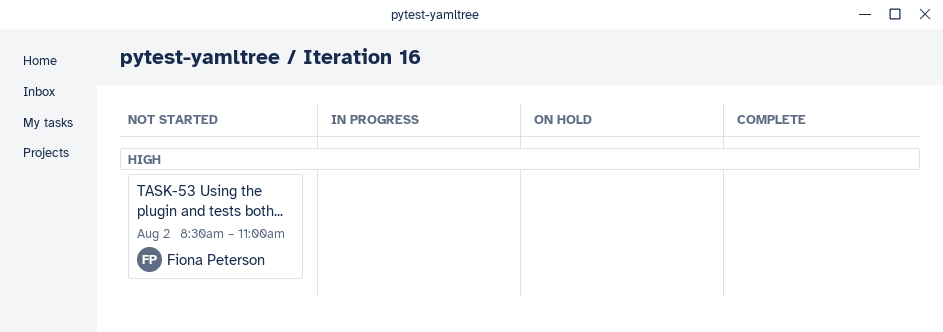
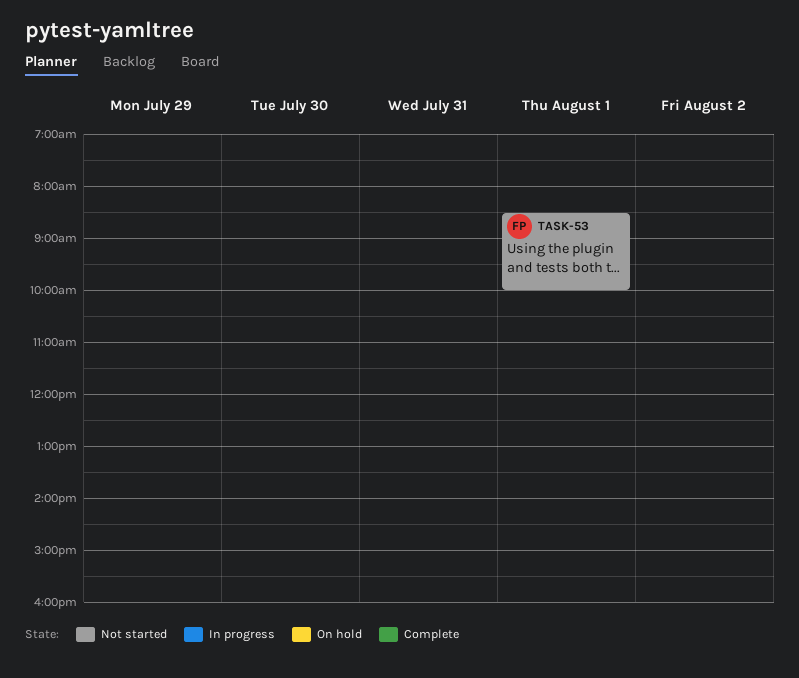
TASK-53, day: Aug 2 -> Aug 1
TASK-53, ends: 11:00 -> 10:00

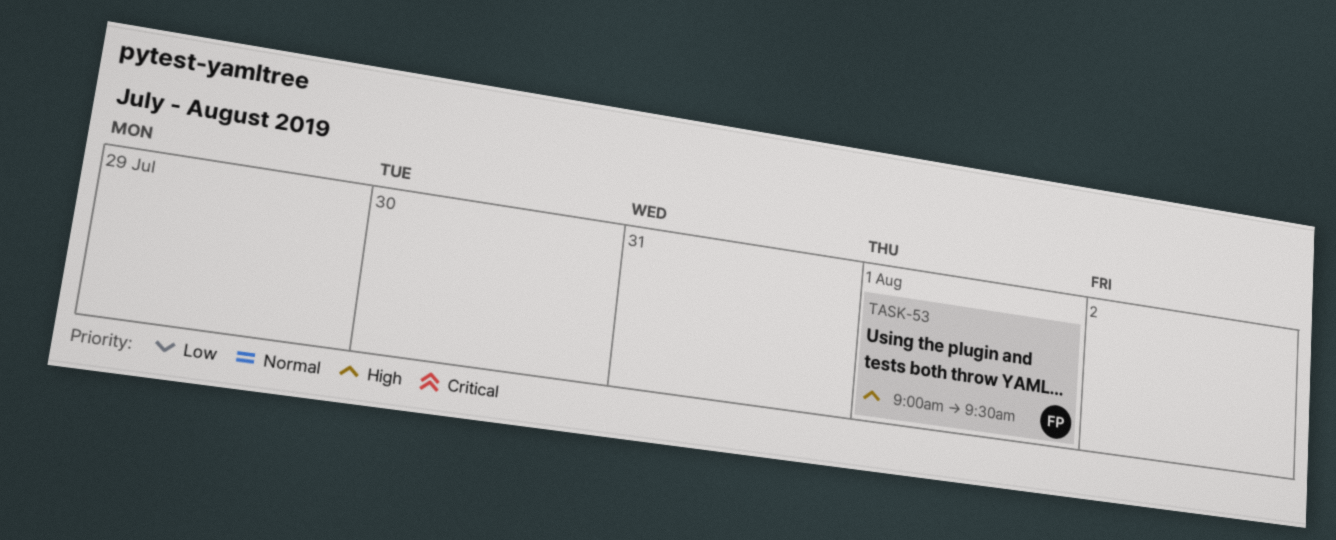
TASK-53, begins: 08:30 -> 09:00
TASK-53, ends: 10:00 -> 09:30

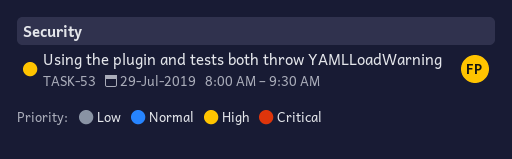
TASK-53, day: Aug 1 -> Jul 29
TASK-53, begins: 09:00 -> 08:00

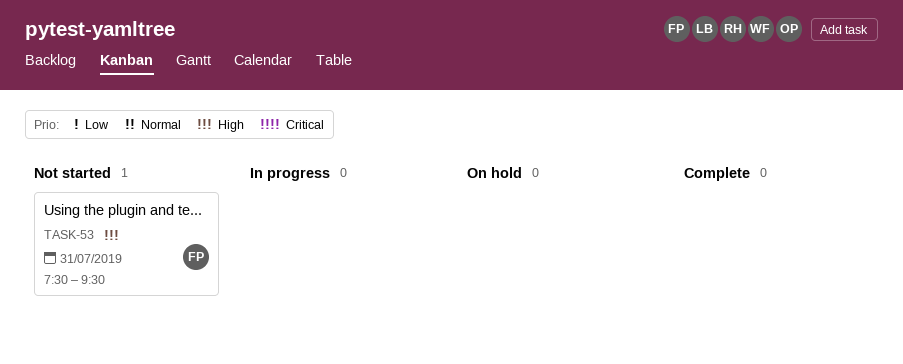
TASK-53, day: Jul 29 -> Jul 31
TASK-53, begins: 08:00 -> 07:30

